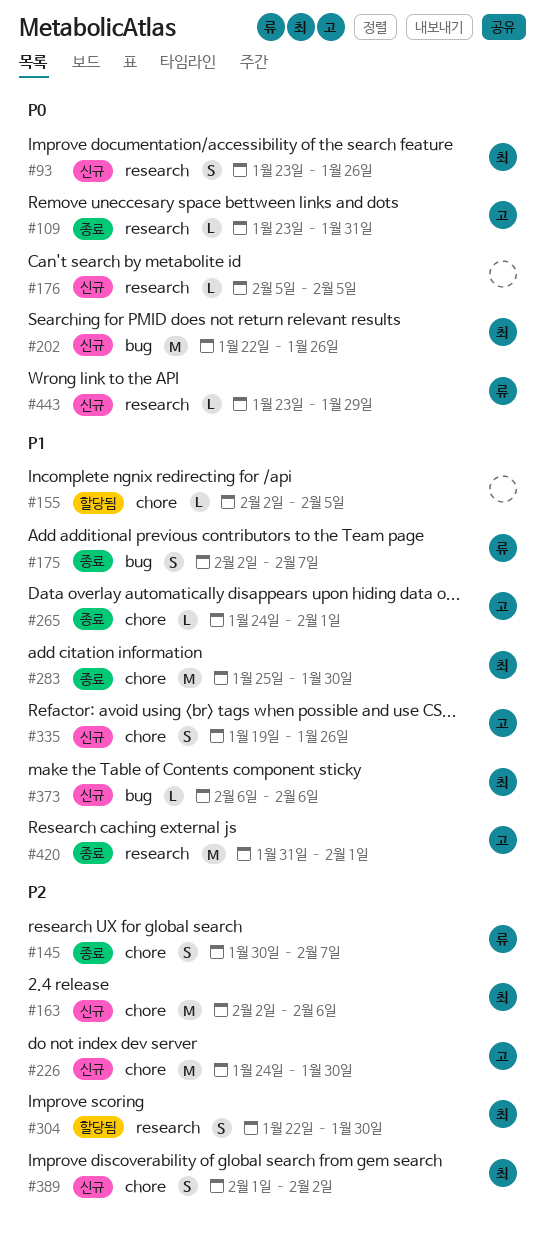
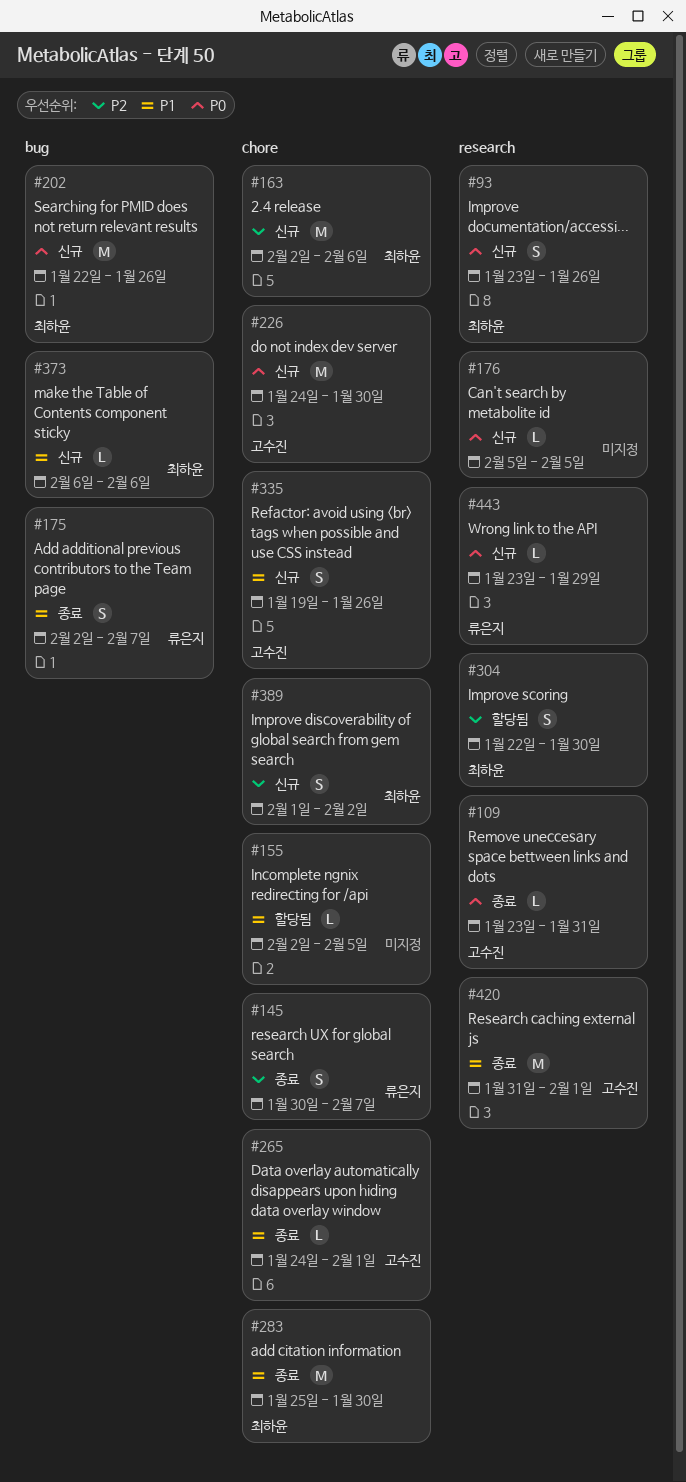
#226, priority: P2 -> P0

